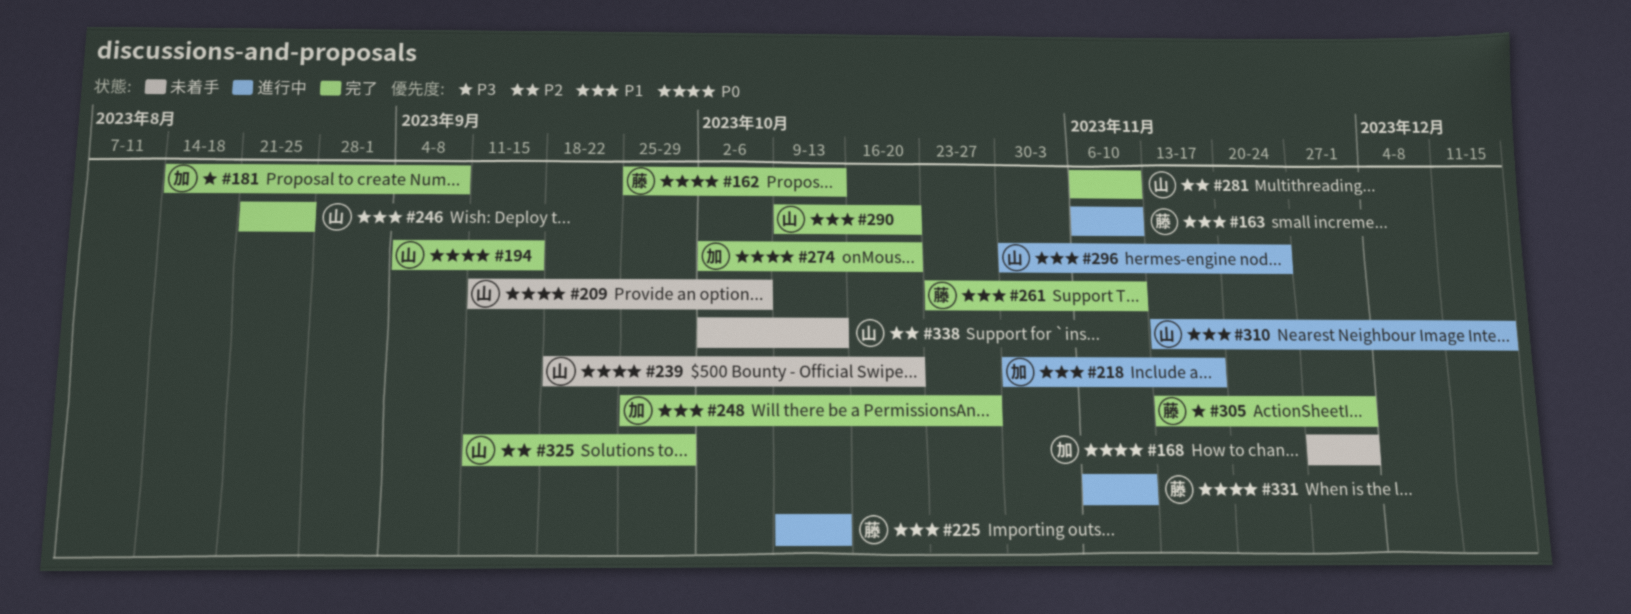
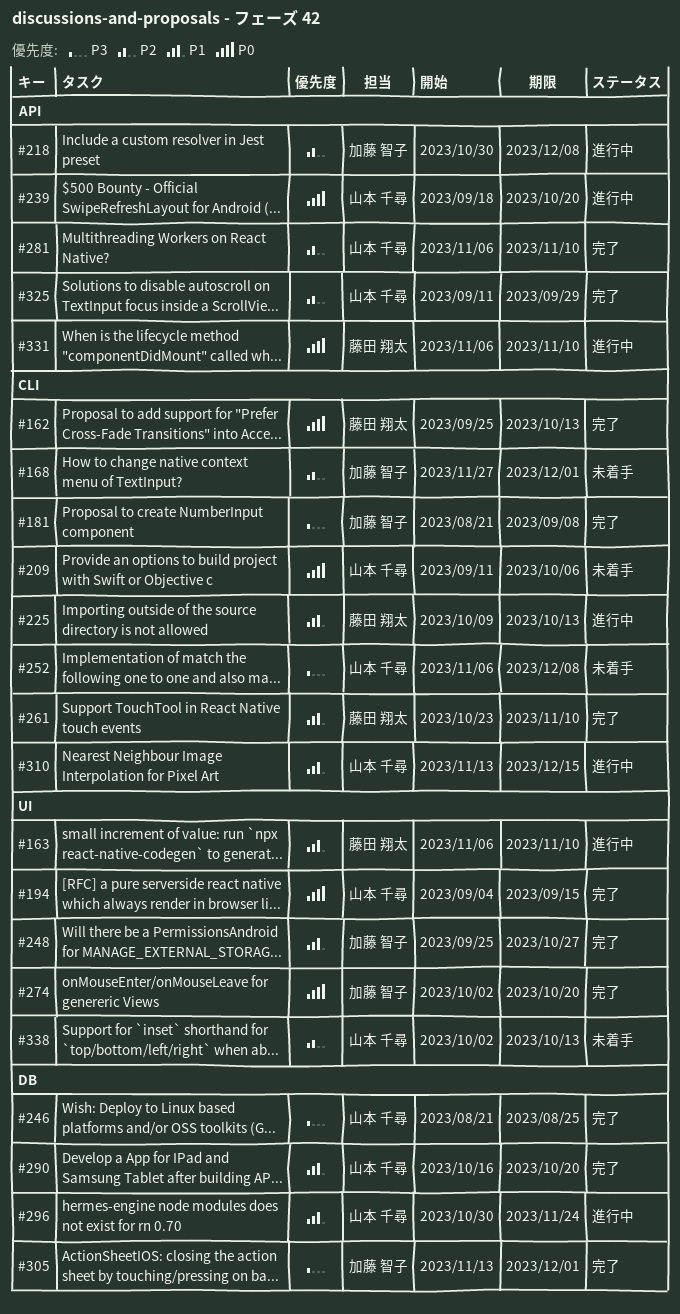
#168, priority: P0 -> P2
#181, start: Aug 14 -> Aug 21
#218, priority: P1 -> P2
#218, due: Nov 17 -> Dec 8
#239, status: 未着手 -> 進行中
#246, priority: P1 -> P3
#252: none -> present
#290, start: Oct 9 -> Oct 16
#305, owner: 藤田 翔太 -> 加藤 智子

